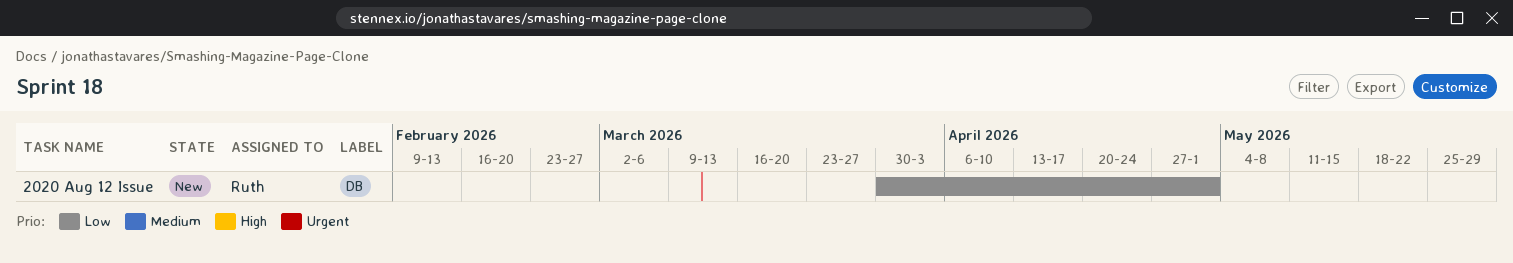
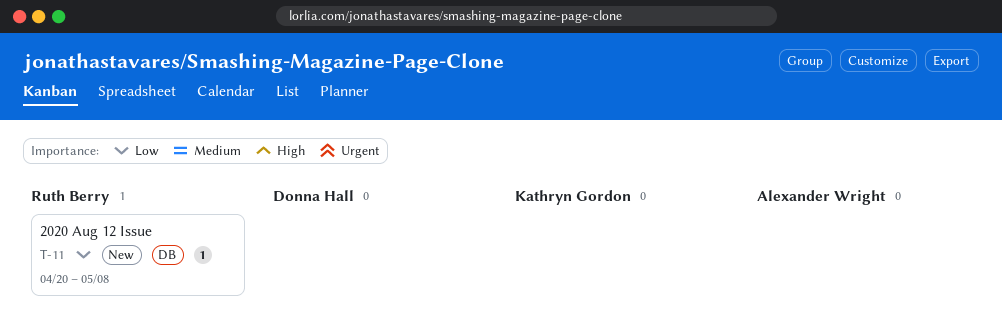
2020 Aug 12 Issue, start: Mar 30 -> Apr 20
2020 Aug 12 Issue, due: May 1 -> May 8

